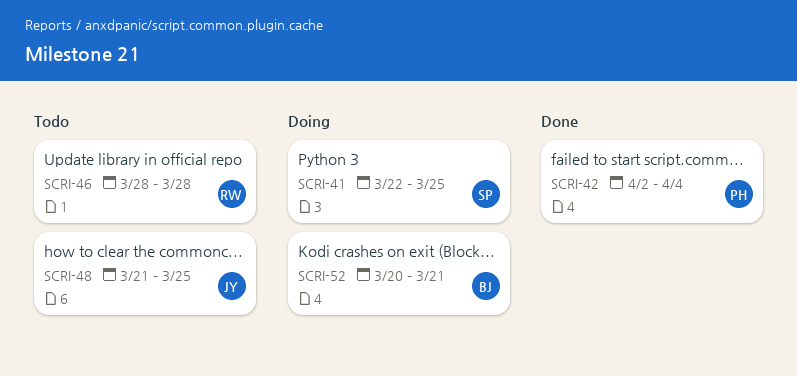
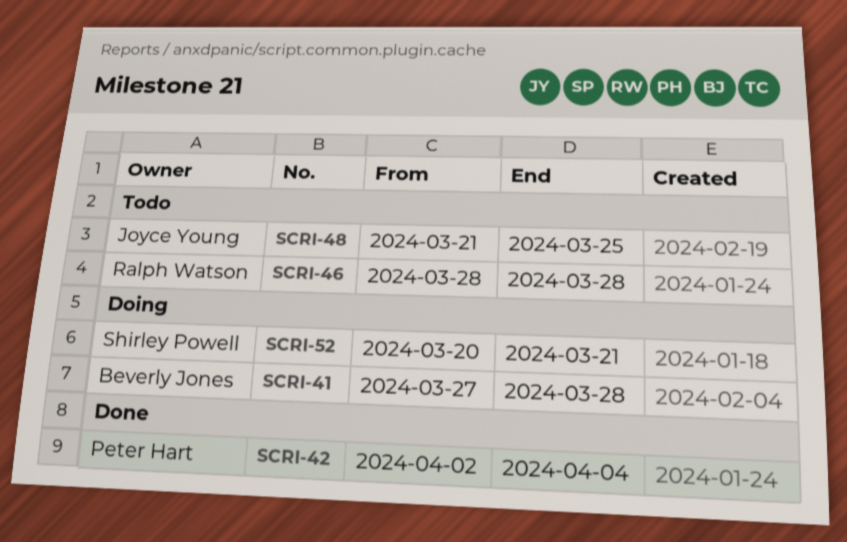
SCRI-41, owner: Shirley Powell -> Beverly Jones
SCRI-41, start: Mar 22 -> Mar 27
SCRI-41, due: Mar 25 -> Mar 28
SCRI-52, owner: Beverly Jones -> Shirley Powell

